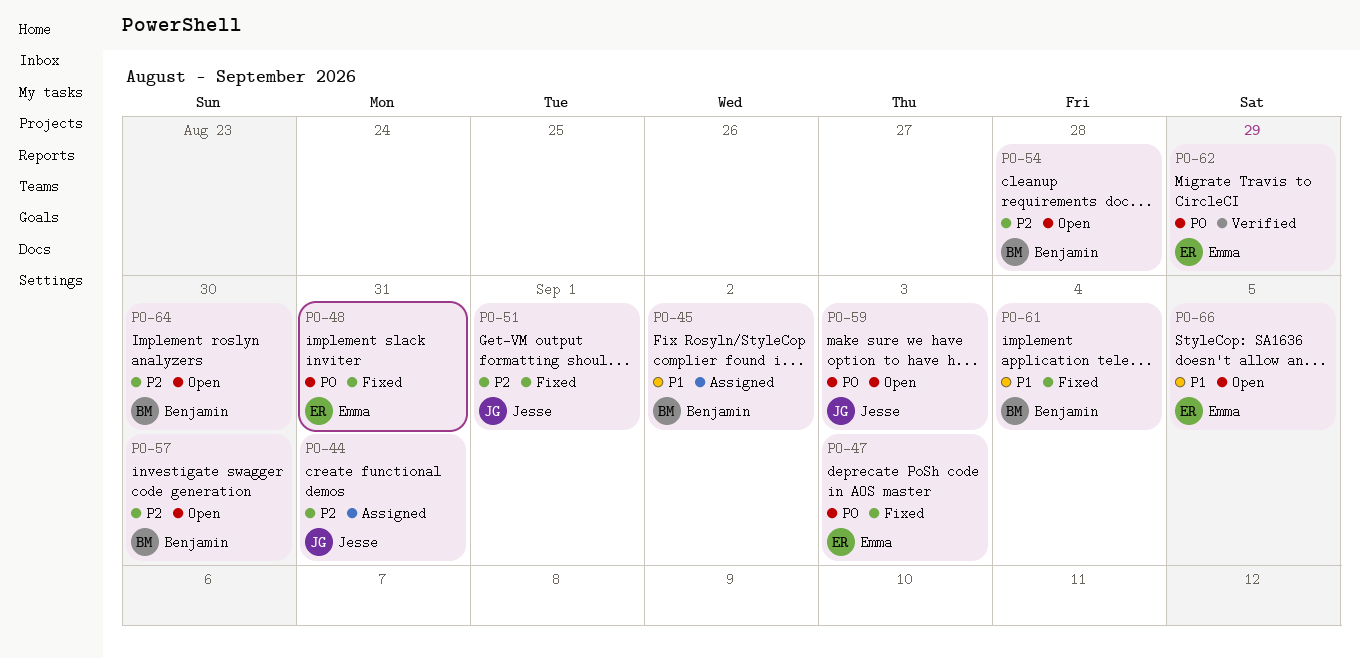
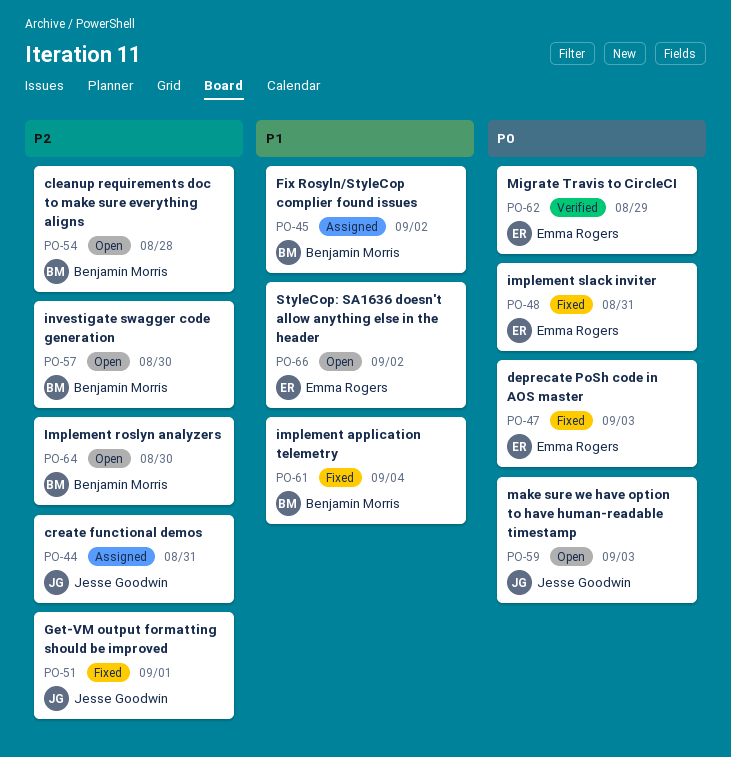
PO-66, due: Sep 5 -> Sep 2

